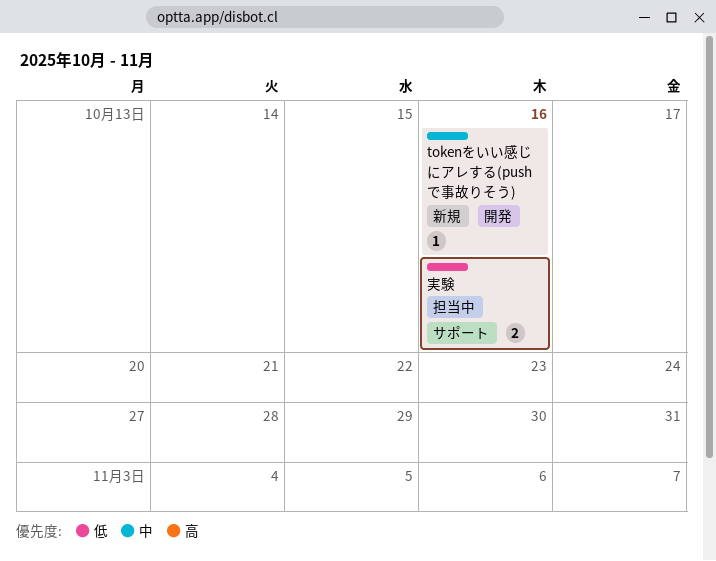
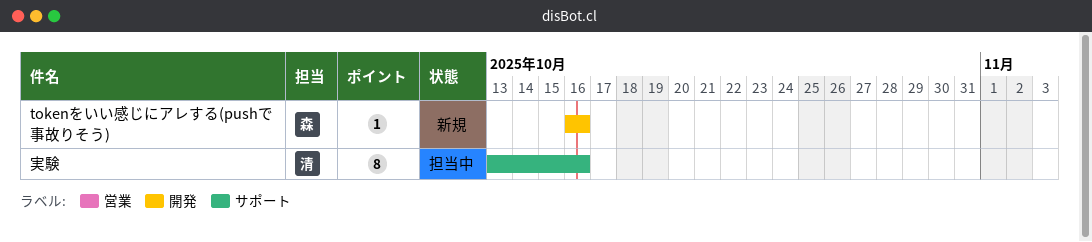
実験, estimate: 2 -> 8

